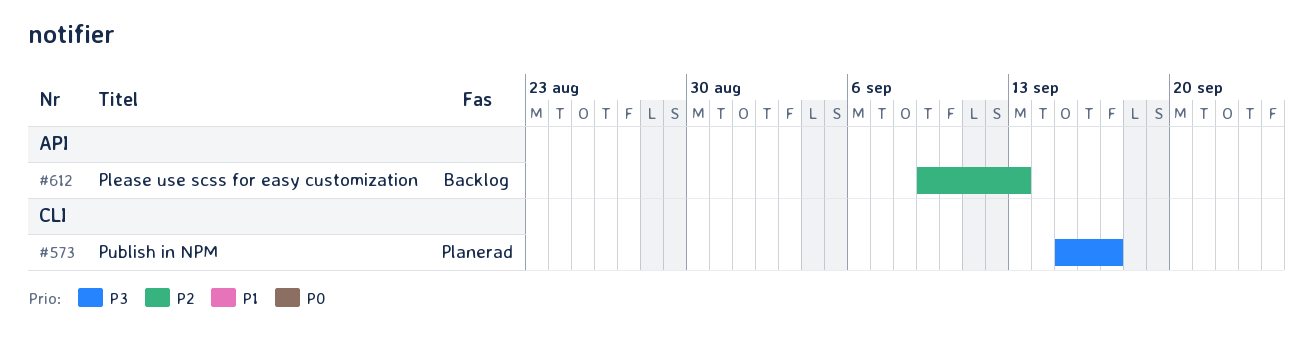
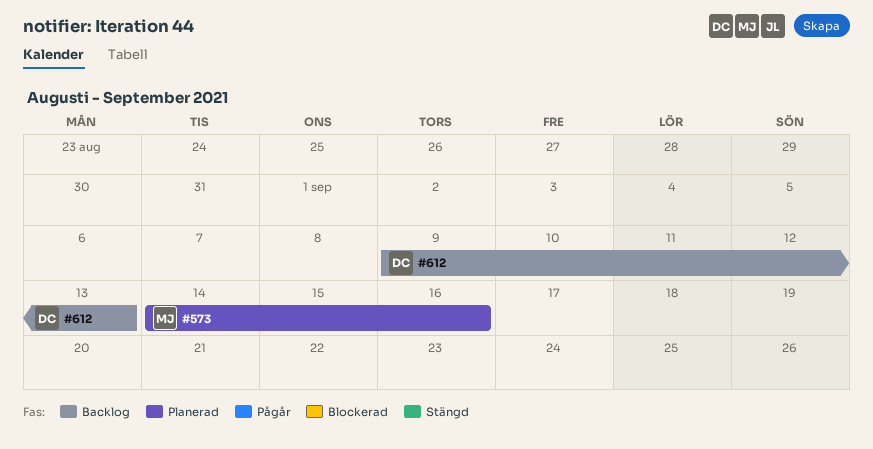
#573, start: Sep 15 -> Sep 14
#573, due: Sep 17 -> Sep 16

